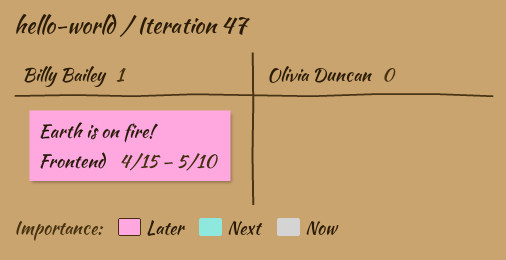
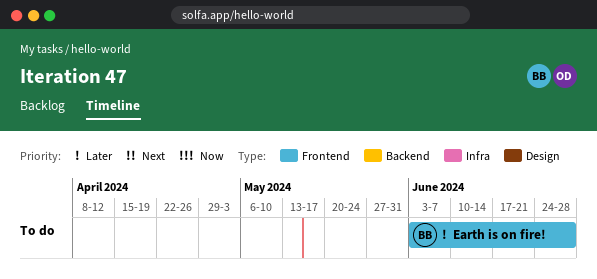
Earth is on fire!, start: Apr 15 -> Jun 3
Earth is on fire!, due: May 10 -> Jun 28

